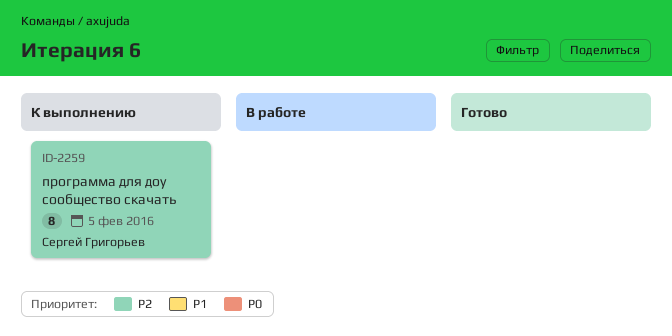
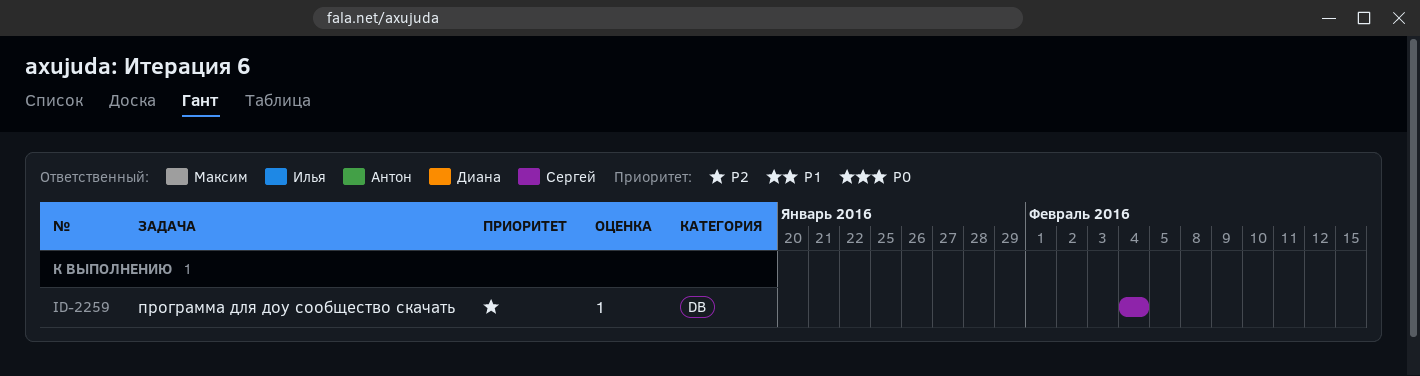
ID-2259, estimate: 8 -> 1
ID-2259, due: Feb 5 -> Feb 4

